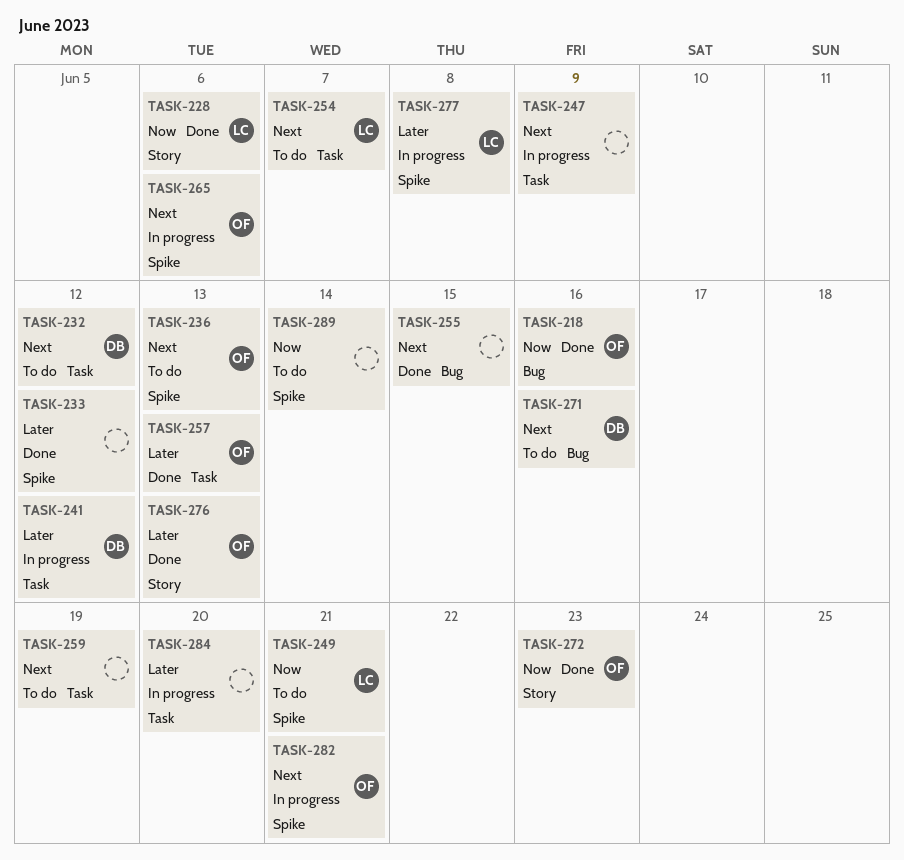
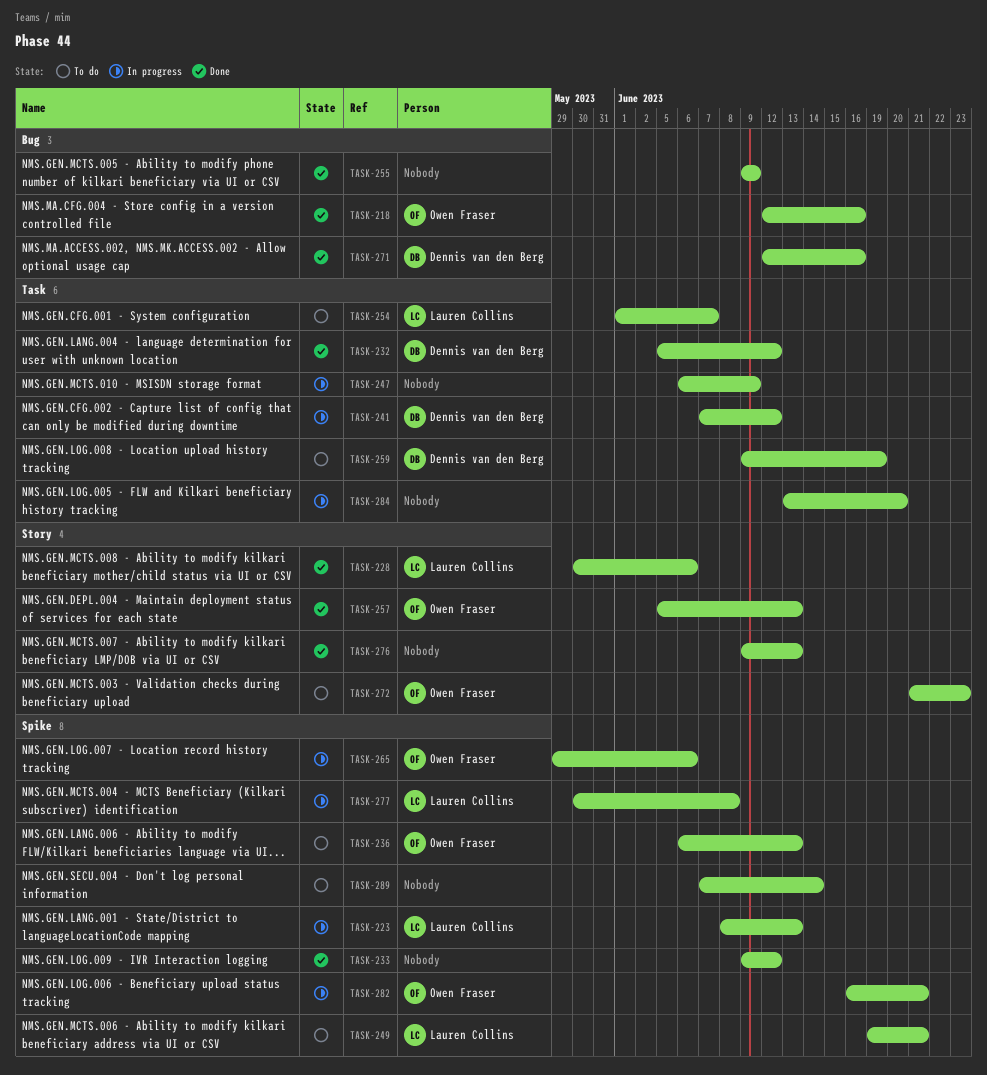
TASK-223: none -> present
TASK-232, status: To do -> Done
TASK-255, due: Jun 15 -> Jun 9
TASK-257, label: Task -> Story
TASK-259, owner: none -> Dennis van den Berg
TASK-271, status: To do -> Done
TASK-272, status: Done -> To do
TASK-276, owner: Owen Fraser -> none

